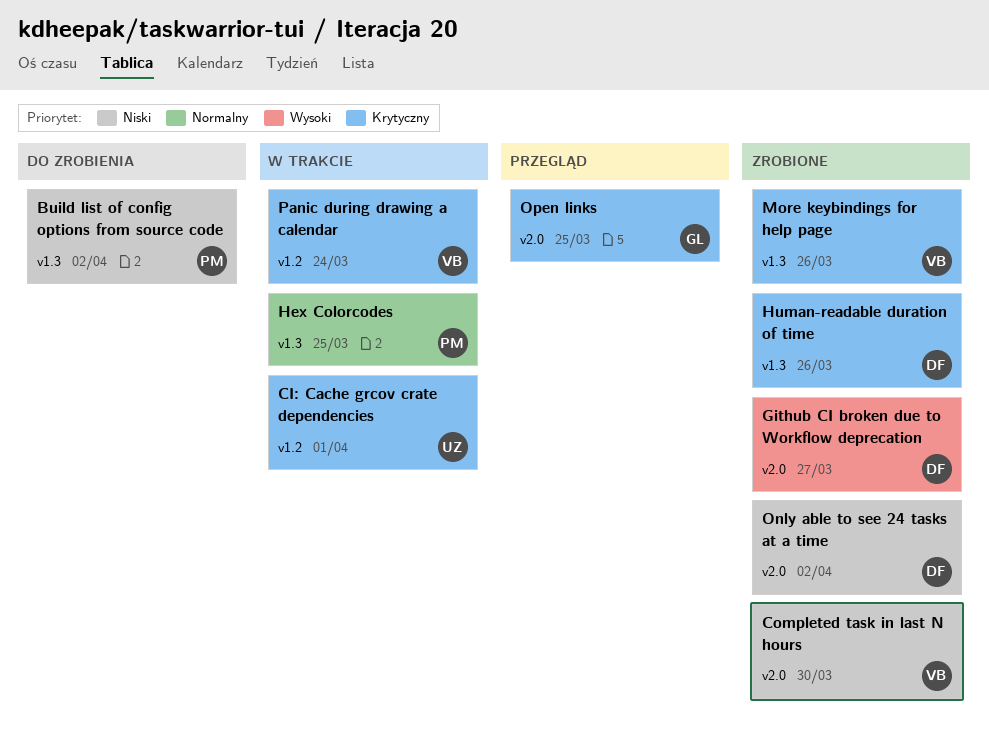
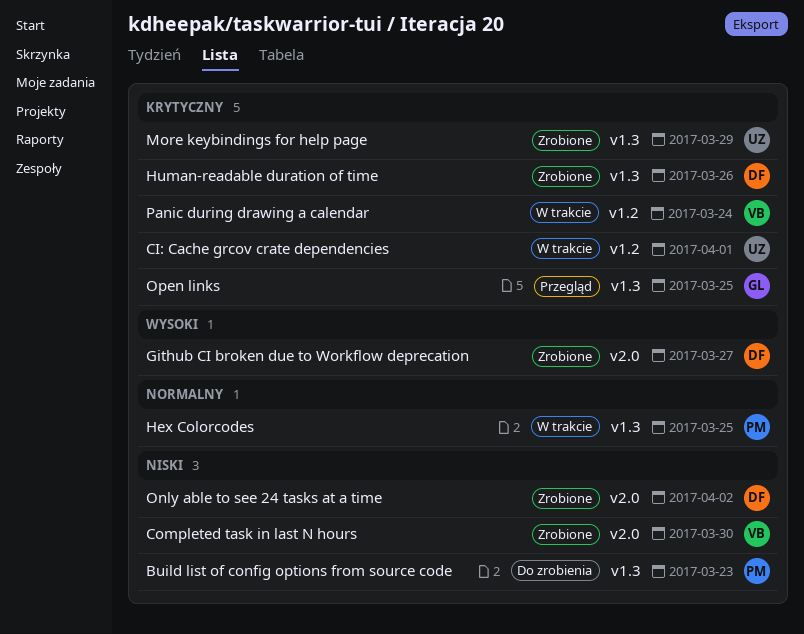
Build list of config options from source code, due: Apr 2 -> Mar 23
More keybindings for help page, owner: VB -> UZ
More keybindings for help page, due: Mar 26 -> Mar 29
Open links, label: v2.0 -> v1.3

